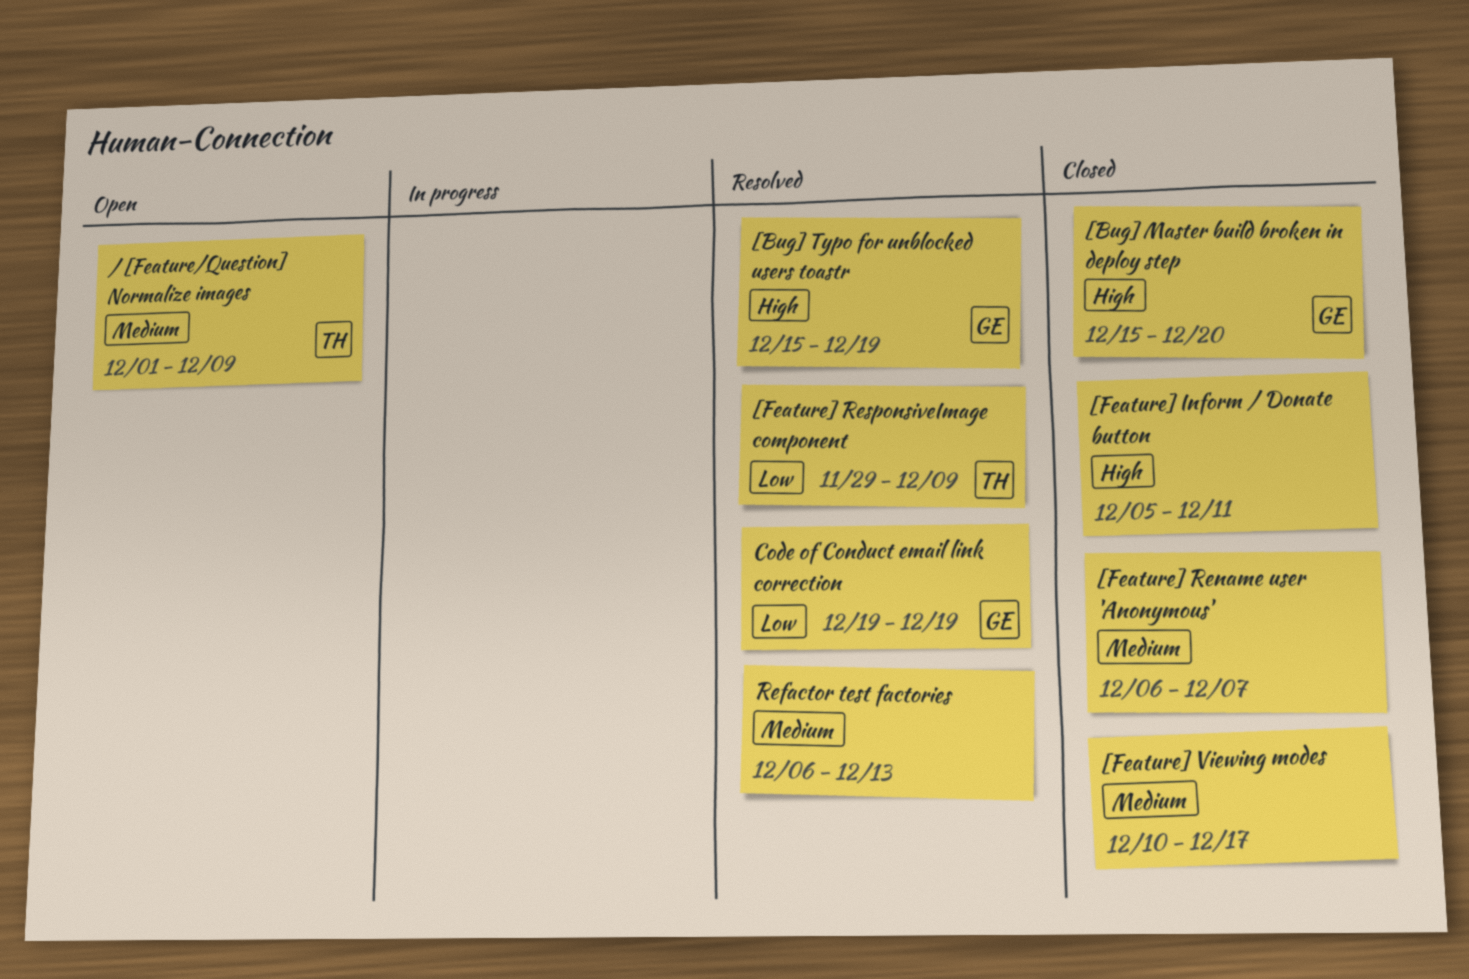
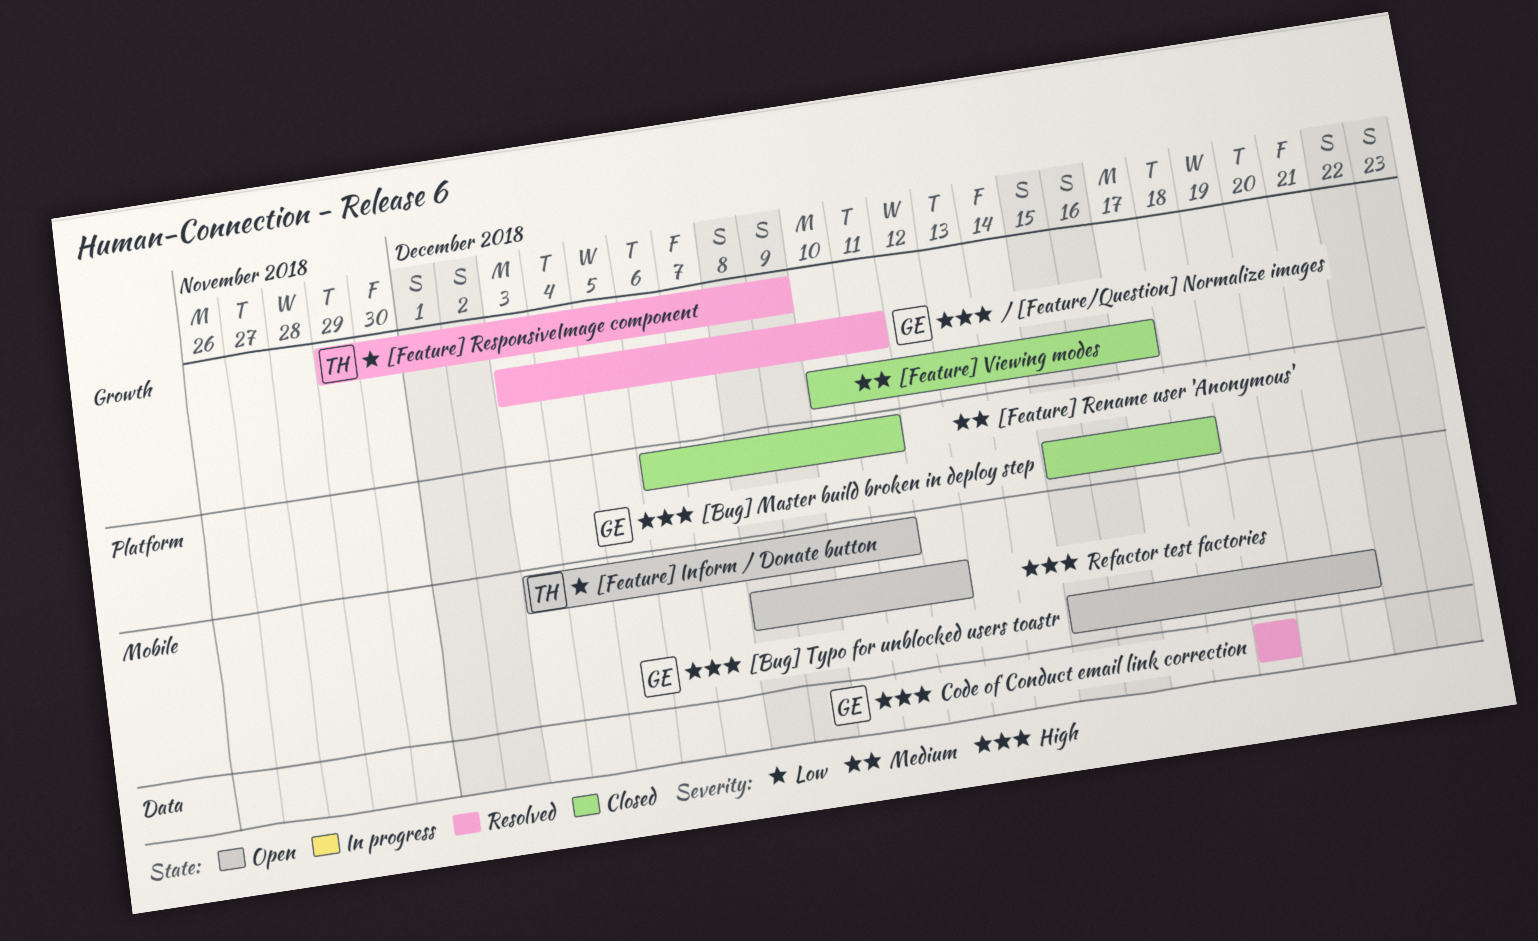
/ [Feature/Question] Normalize images, status: Open -> Resolved
/ [Feature/Question] Normalize images, owner: TH -> GE
/ [Feature/Question] Normalize images, priority: Medium -> High
/ [Feature/Question] Normalize images, start: Dec 1 -> Dec 3
/ [Feature/Question] Normalize images, due: Dec 9 -> Dec 11
[Bug] Master build broken in deploy step, due: Dec 20 -> Dec 18
[Bug] Typo for unblocked users toastr, status: Resolved -> Open
[Bug] Typo for unblocked users toastr, due: Dec 19 -> Dec 21
[Feature] Inform / Donate button, status: Closed -> Open
[Feature] Inform / Donate button, owner: none -> TH
[Feature] Inform / Donate button, priority: High -> Low
[Feature] Inform / Donate button, start: Dec 5 -> Dec 3
[Feature] Rename user 'Anonymous', due: Dec 7 -> Dec 11
Code of Conduct email link correction, priority: Low -> High
Refactor test factories, status: Resolved -> Open
Refactor test factories, priority: Medium -> High
Refactor test factories, start: Dec 6 -> Dec 8
Refactor test factories, due: Dec 13 -> Dec 12

